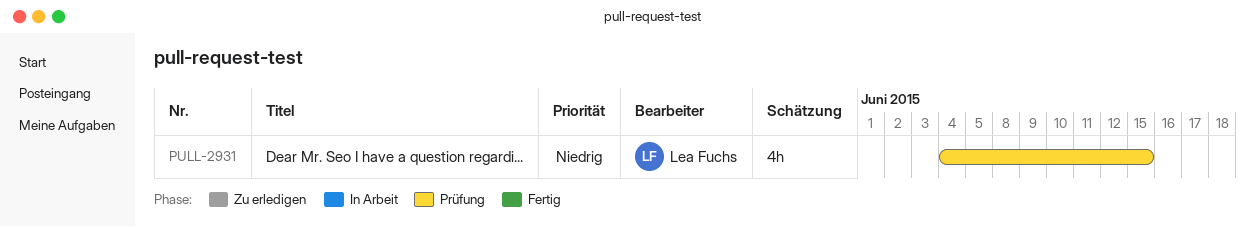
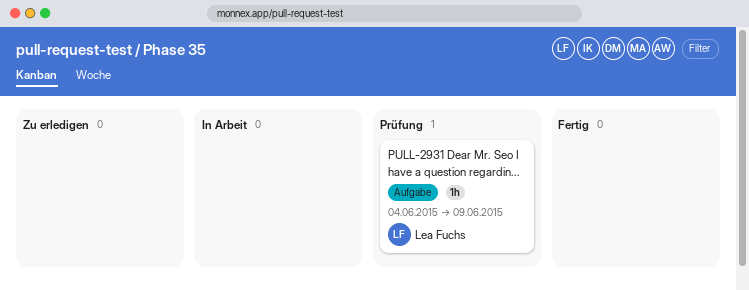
PULL-2931, estimate: 4h -> 1h
PULL-2931, due: Jun 15 -> Jun 9

